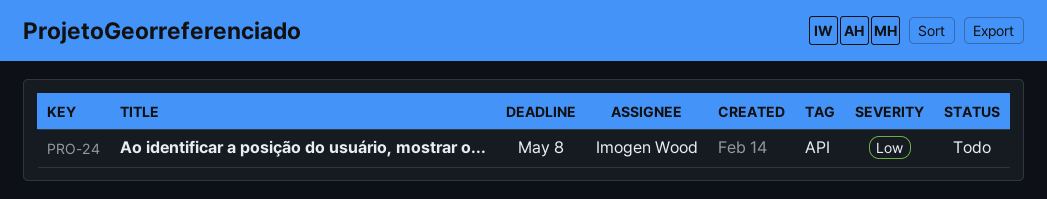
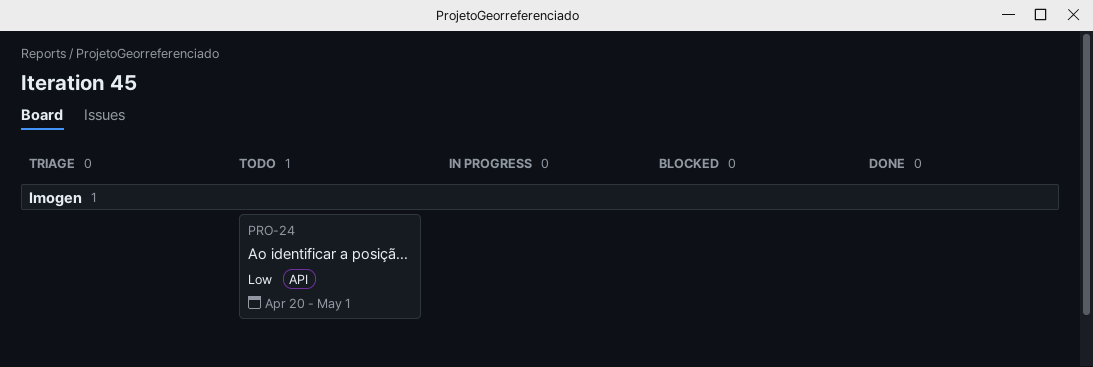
PRO-24, due: May 8 -> May 1

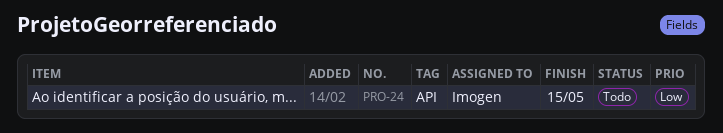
PRO-24, due: May 1 -> May 15

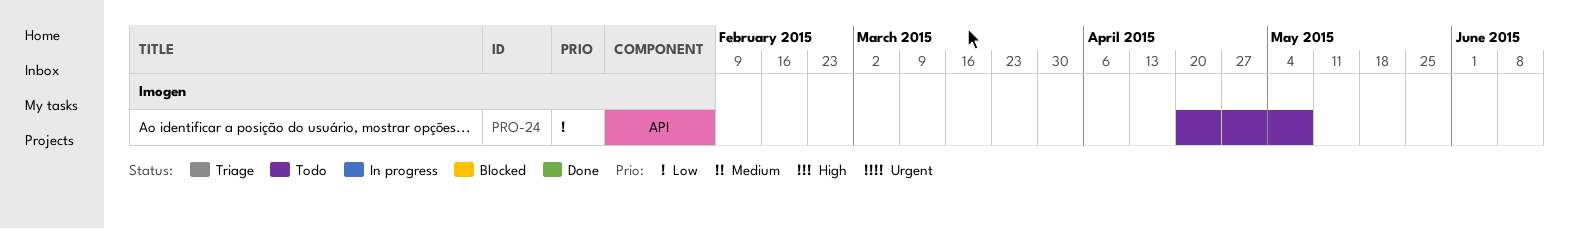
PRO-24, due: May 15 -> May 8

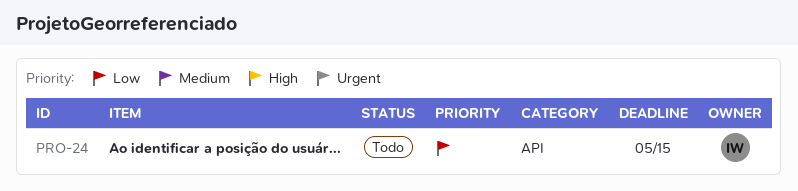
PRO-24, due: May 8 -> May 15

